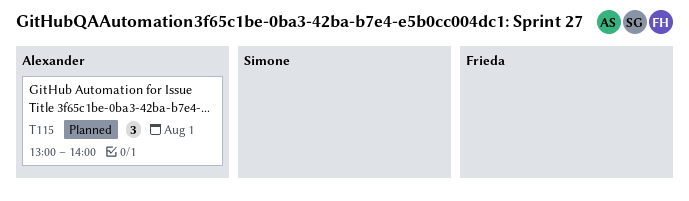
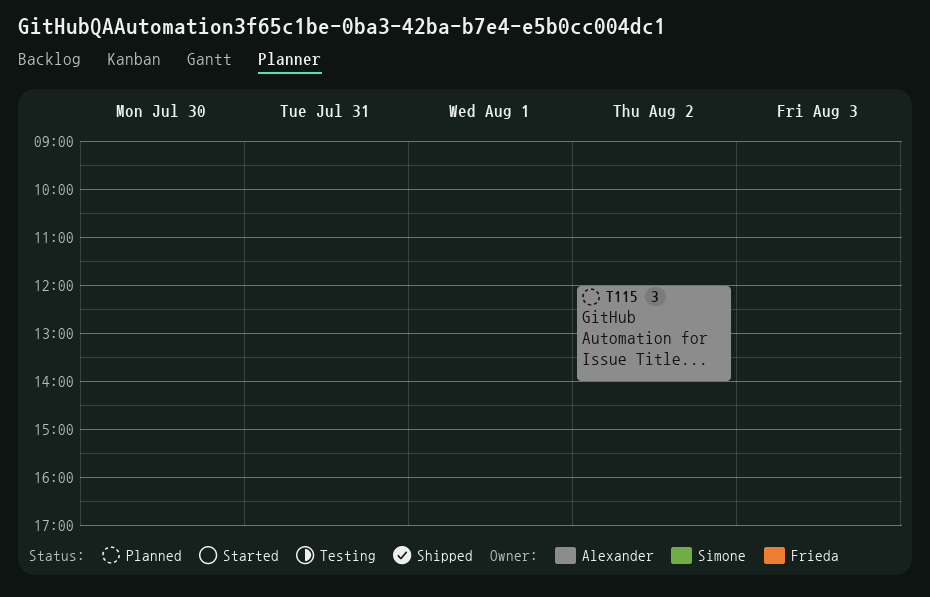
T115, day: Aug 1 -> Aug 2
T115, begins: 13:00 -> 12:00

